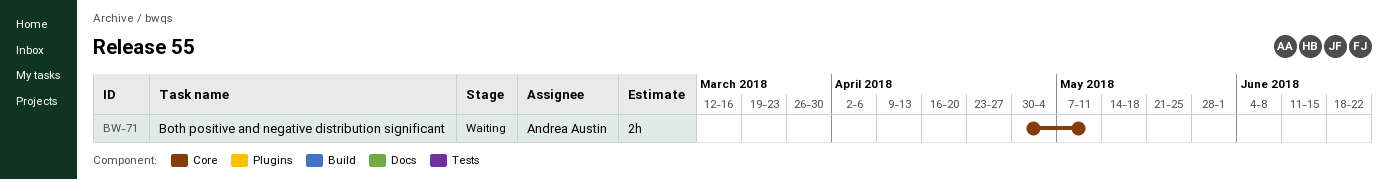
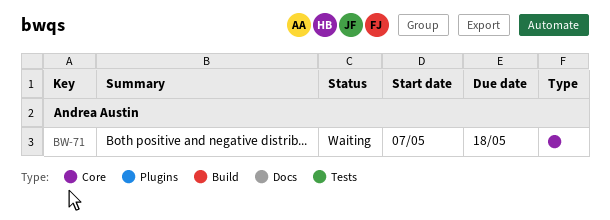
BW-71, start: Apr 30 -> May 7
BW-71, due: May 11 -> May 18

